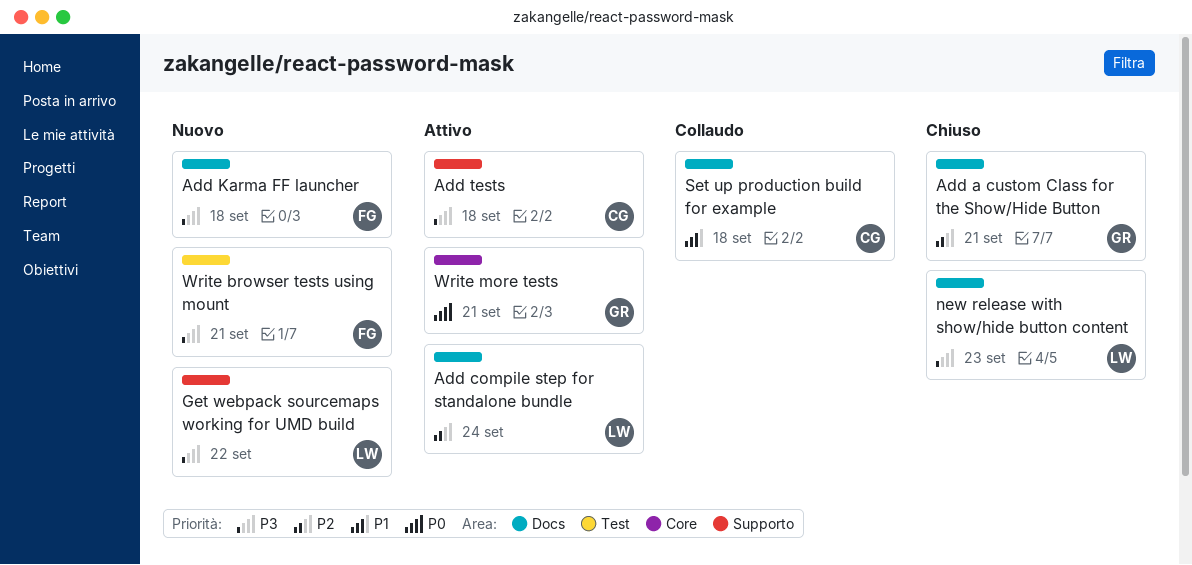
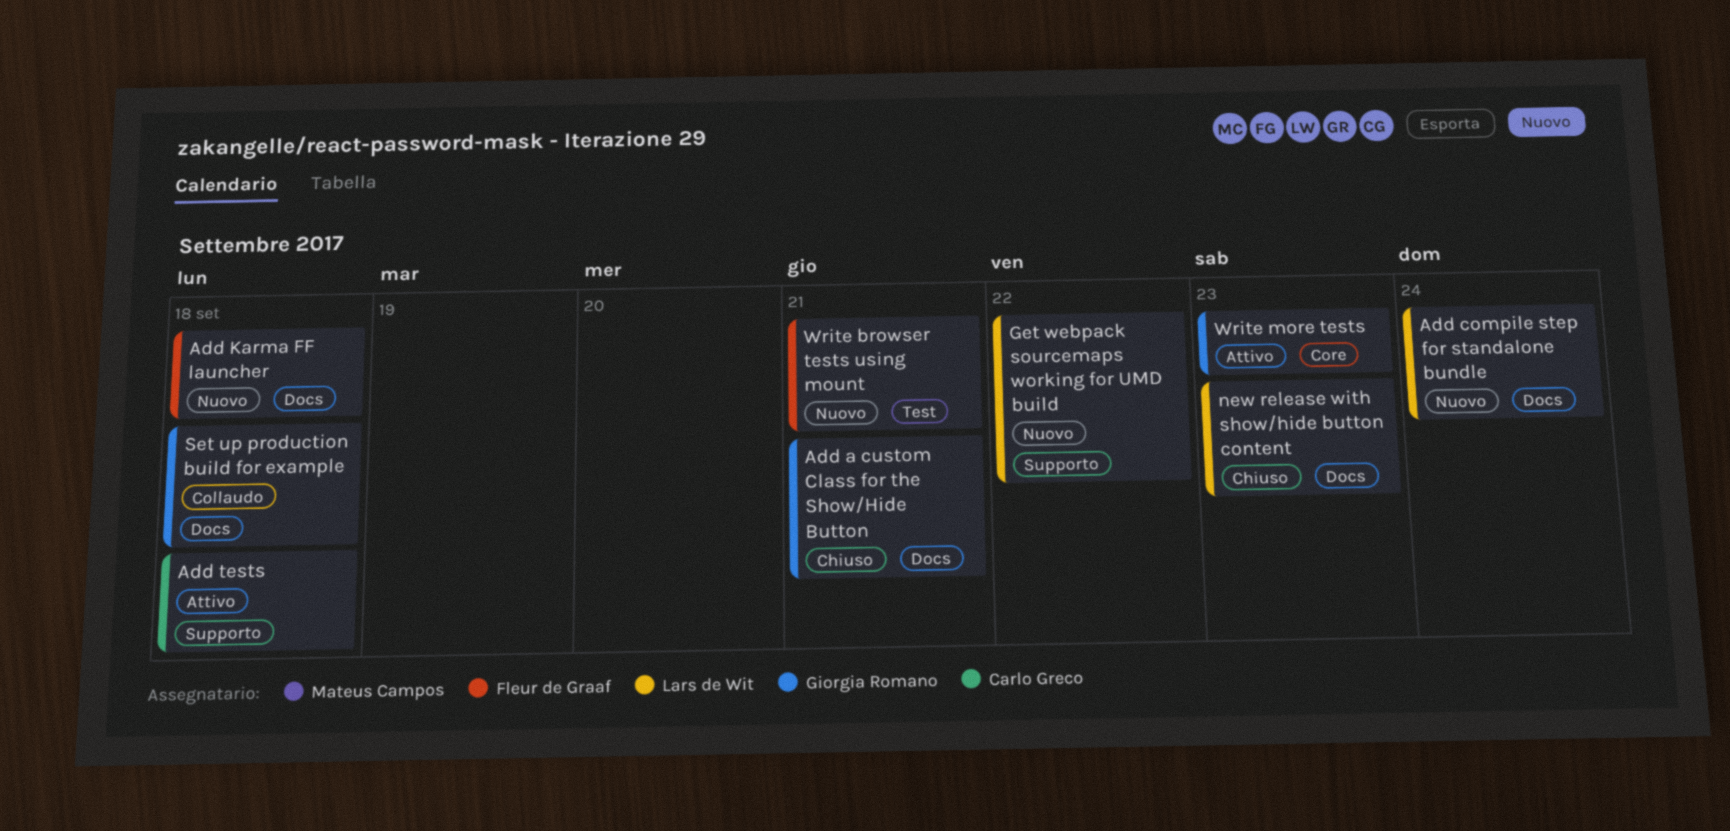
Add compile step for standalone bundle, status: Attivo -> Nuovo
Set up production build for example, owner: Carlo Greco -> Giorgia Romano
Write more tests, due: Sep 21 -> Sep 23

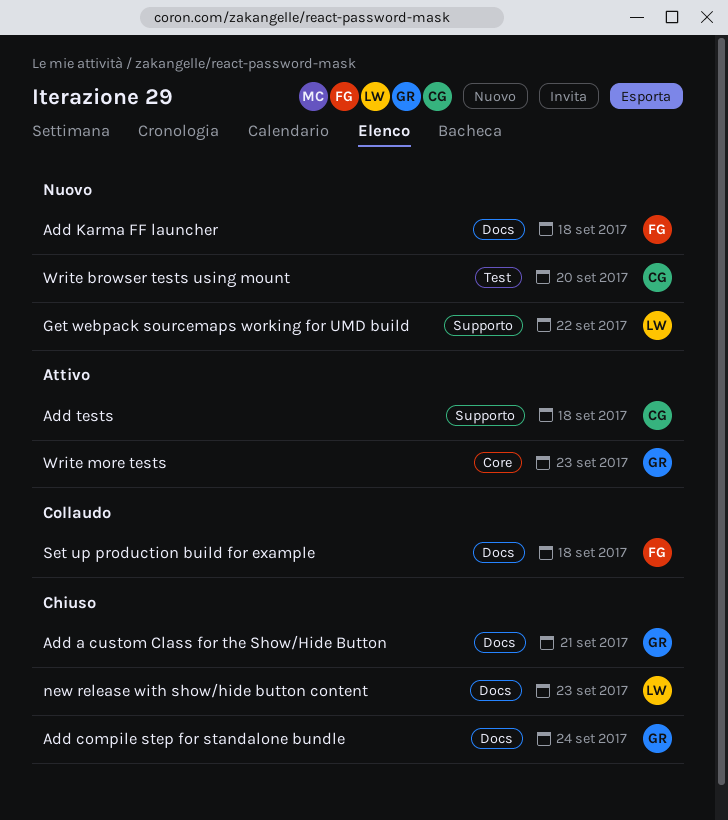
Add compile step for standalone bundle, status: Nuovo -> Chiuso
Add compile step for standalone bundle, owner: Lars de Wit -> Giorgia Romano
Set up production build for example, owner: Giorgia Romano -> Fleur de Graaf
Write browser tests using mount, owner: Fleur de Graaf -> Carlo Greco
Write browser tests using mount, due: Sep 21 -> Sep 20

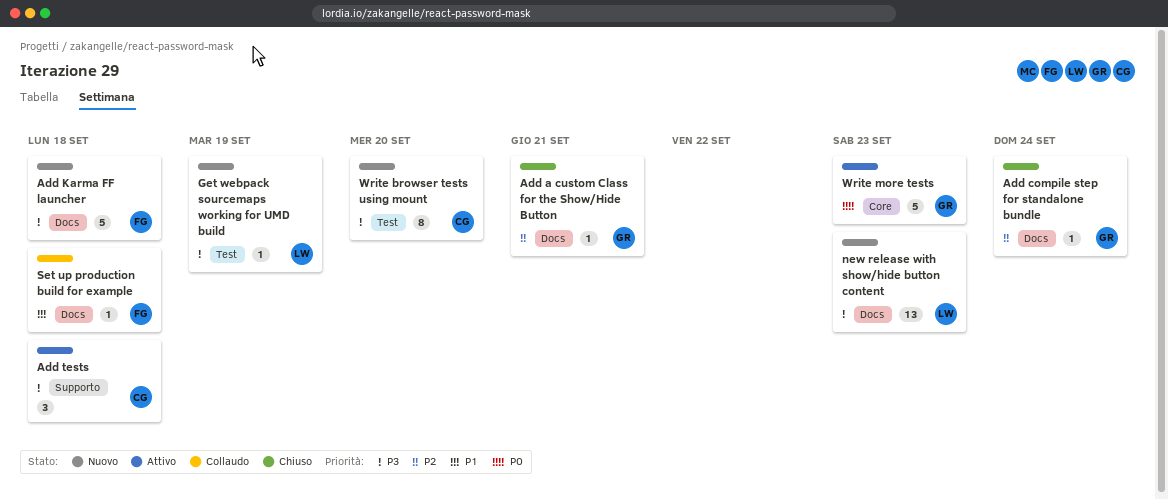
Get webpack sourcemaps working for UMD build, label: Supporto -> Test
Get webpack sourcemaps working for UMD build, due: Sep 22 -> Sep 19
new release with show/hide button content, status: Chiuso -> Nuovo

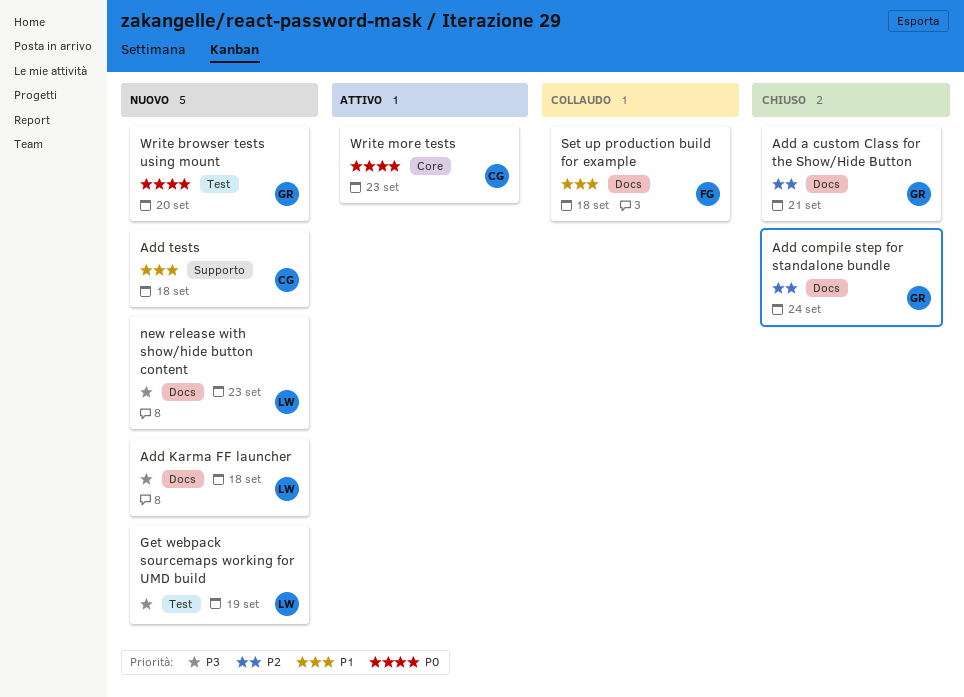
Add Karma FF launcher, owner: FG -> LW
Add tests, status: Attivo -> Nuovo
Add tests, priority: P3 -> P1
Write browser tests using mount, owner: CG -> GR
Write browser tests using mount, priority: P3 -> P0
Write more tests, owner: GR -> CG

